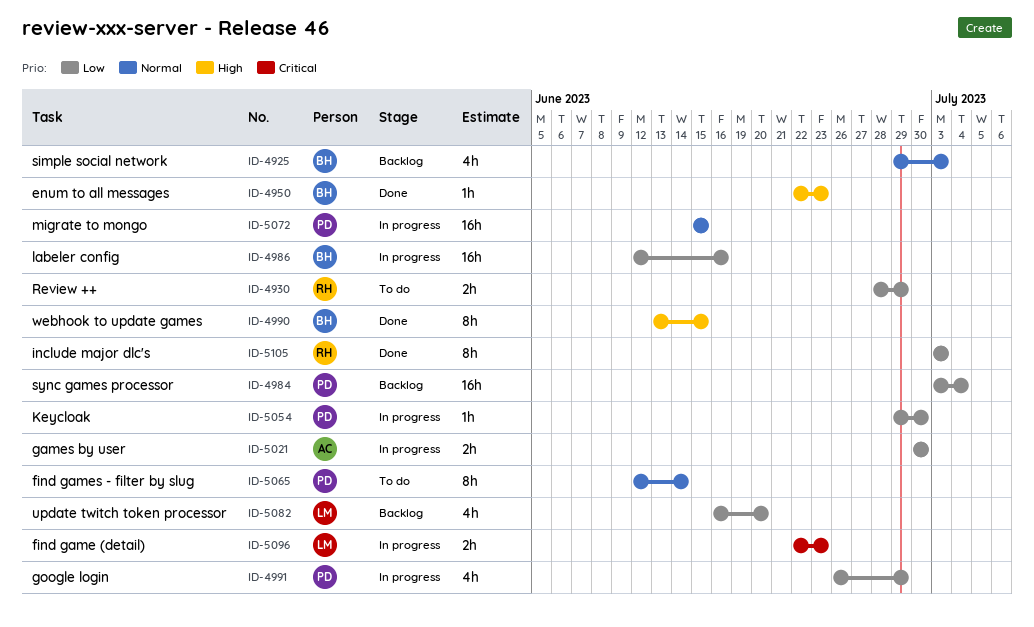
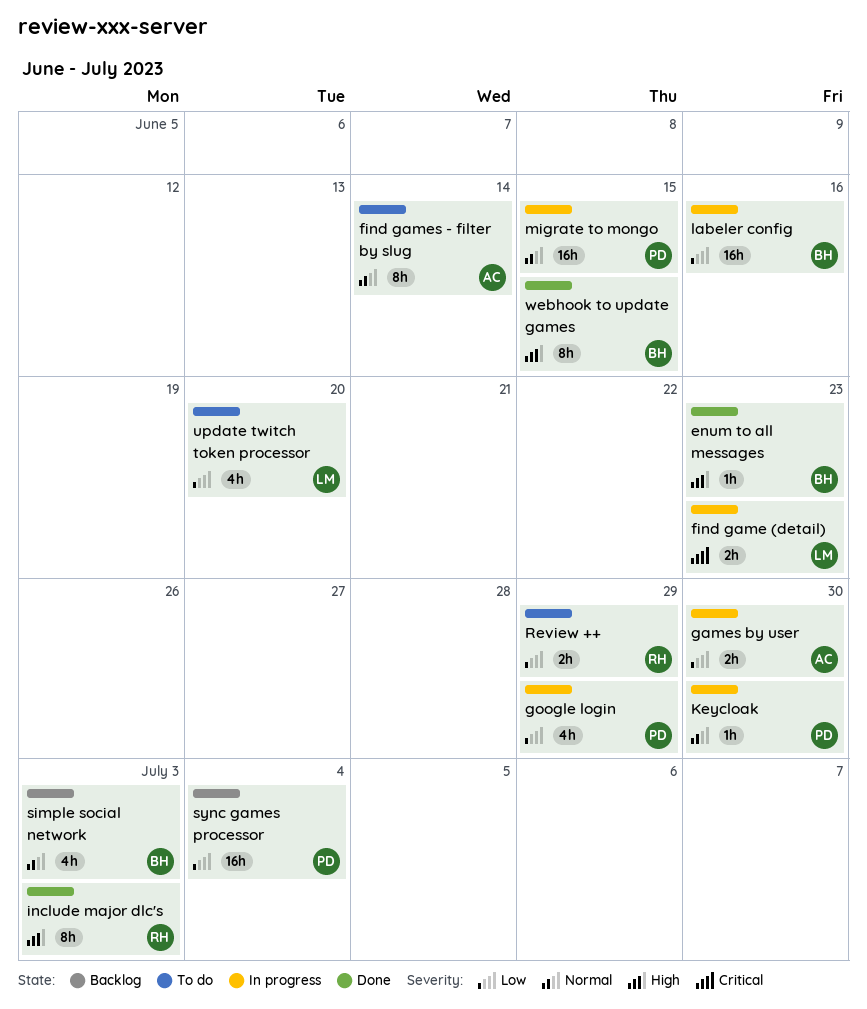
find games - filter by slug, owner: PD -> AC
include major dlc's, priority: Low -> High
Keycloak, priority: Low -> Normal
update twitch token processor, status: Backlog -> To do

